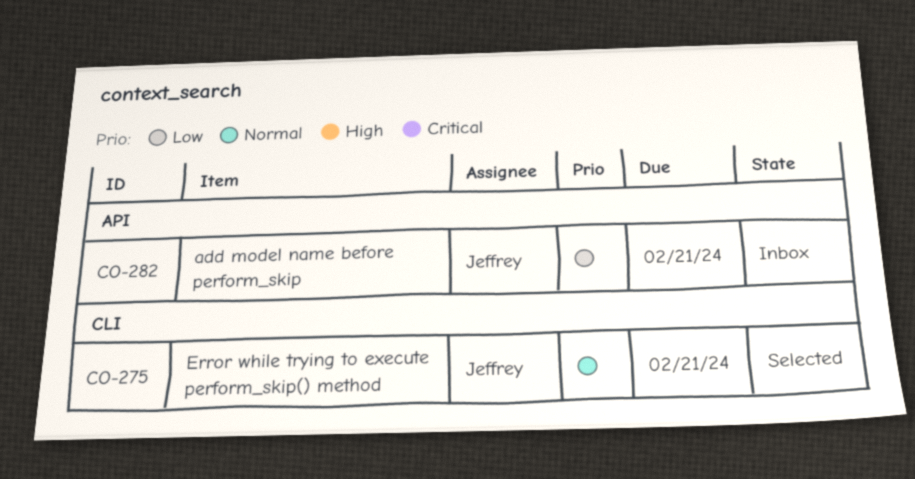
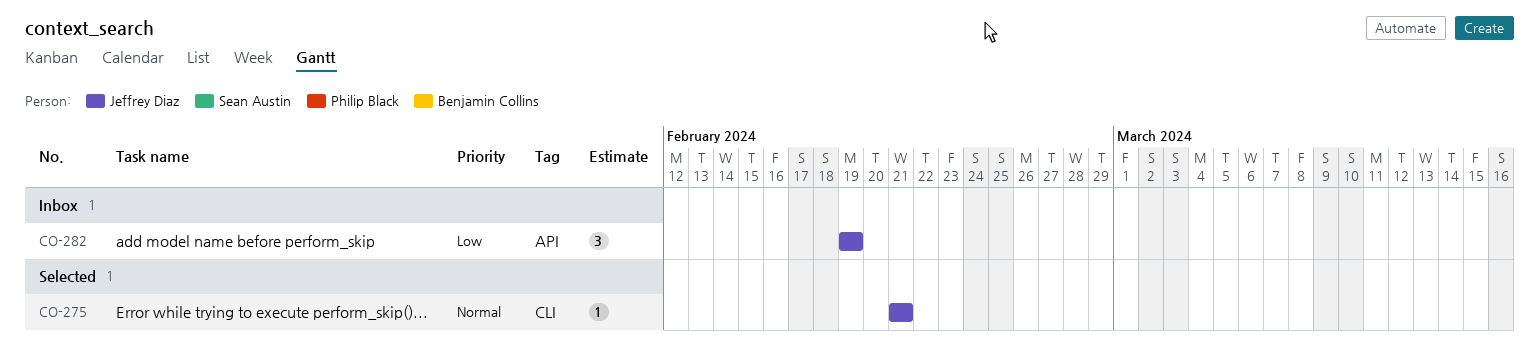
CO-282, due: Feb 21 -> Feb 19

